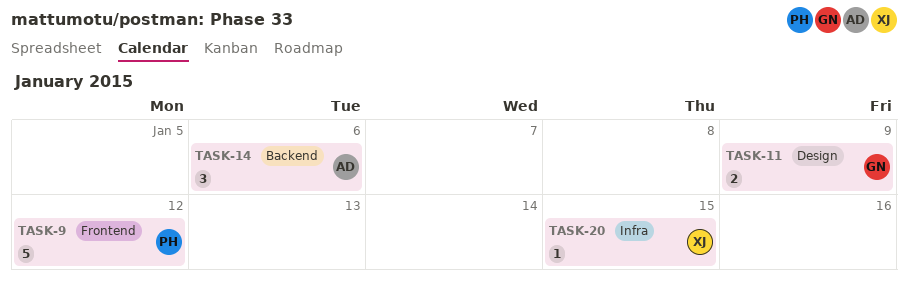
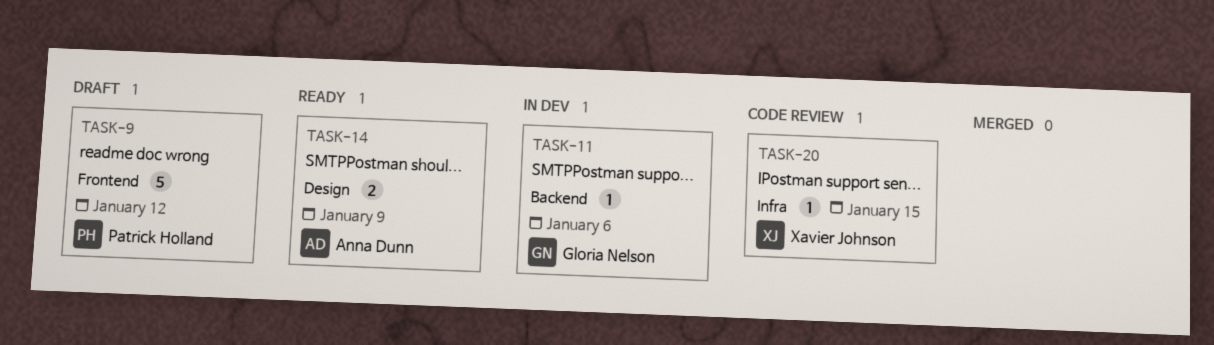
TASK-11, label: Design -> Backend
TASK-11, estimate: 2 -> 1
TASK-11, due: Jan 9 -> Jan 6
TASK-14, label: Backend -> Design
TASK-14, estimate: 3 -> 2
TASK-14, due: Jan 6 -> Jan 9

